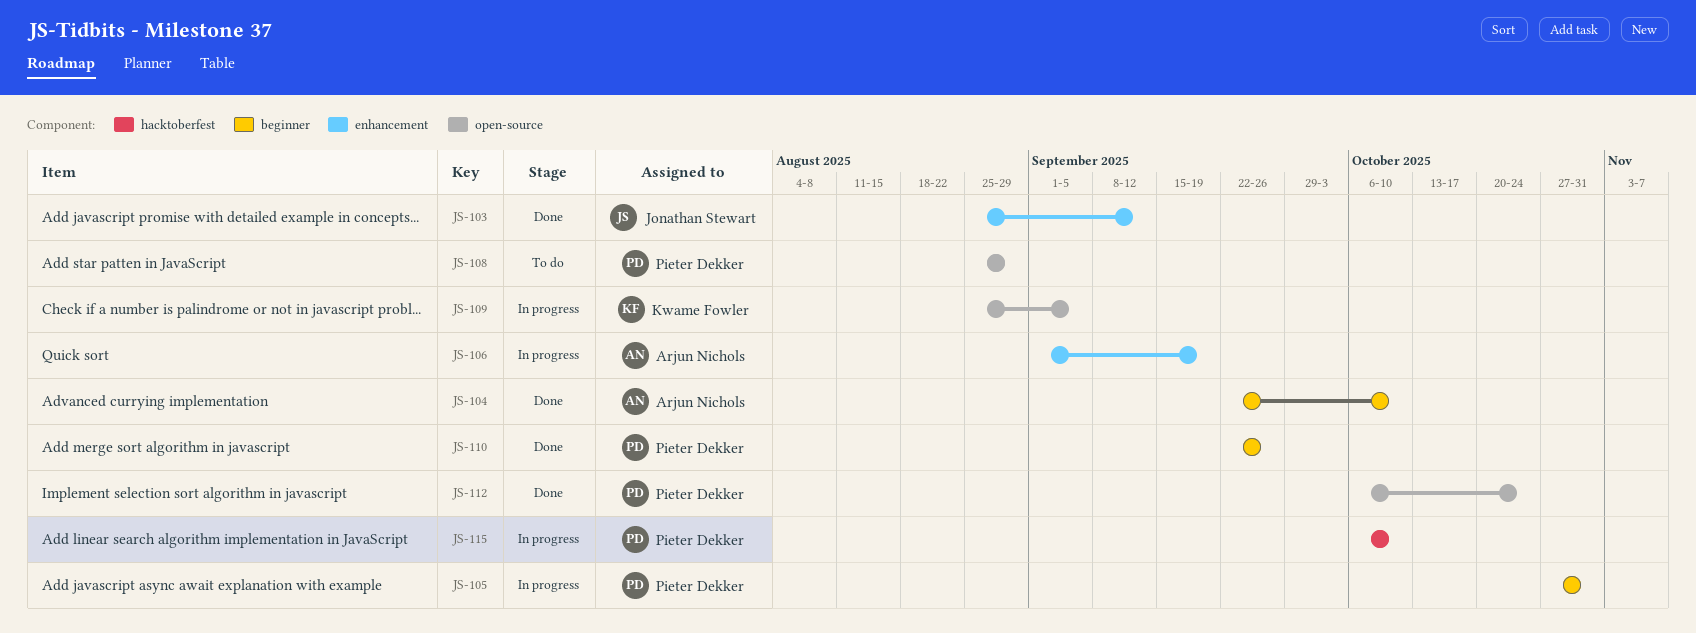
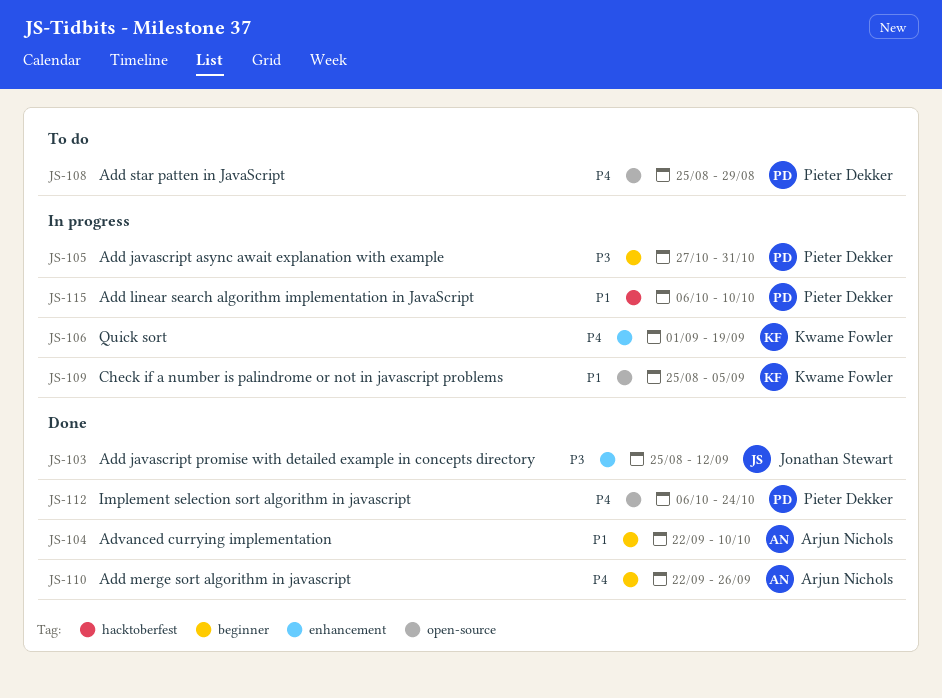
JS-106, owner: Arjun Nichols -> Kwame Fowler
JS-110, owner: Pieter Dekker -> Arjun Nichols

